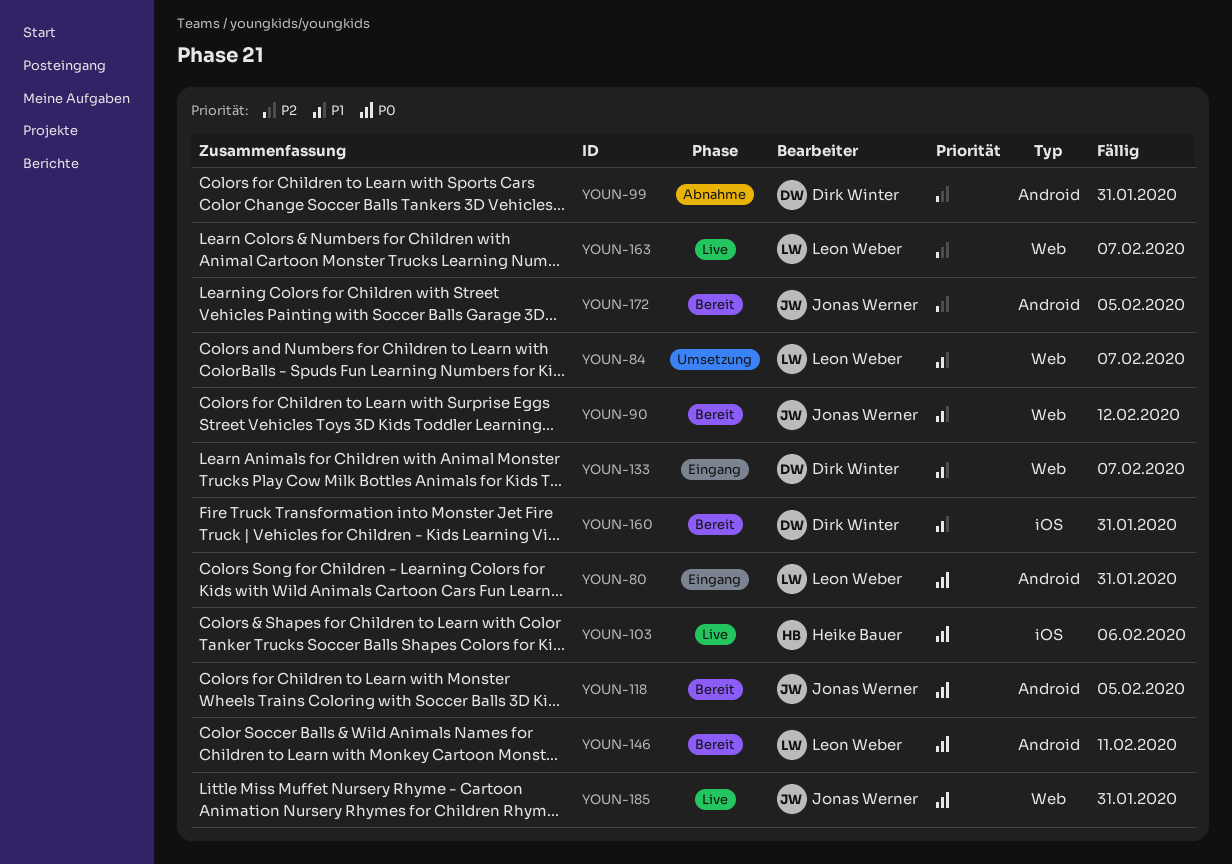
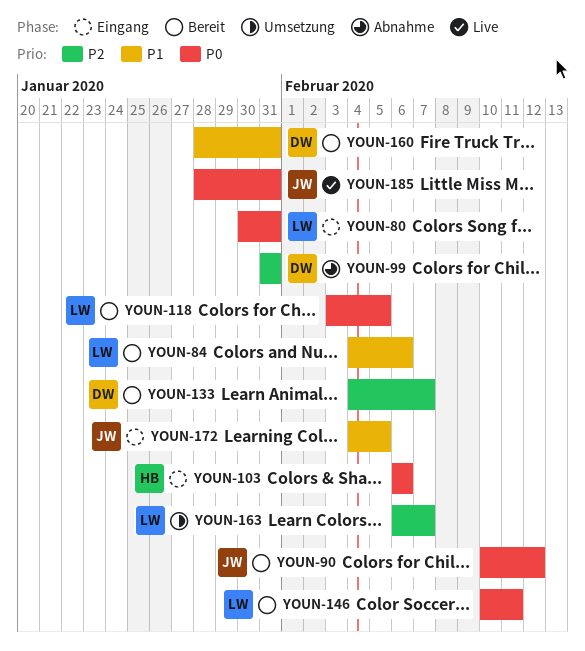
YOUN-84, status: Umsetzung -> Bereit
YOUN-84, due: Feb 7 -> Feb 6
YOUN-90, priority: P1 -> P0
YOUN-103, status: Live -> Eingang
YOUN-118, owner: Jonas Werner -> Leon Weber
YOUN-133, status: Eingang -> Bereit
YOUN-133, priority: P1 -> P2
YOUN-163, status: Live -> Umsetzung
YOUN-172, status: Bereit -> Eingang
YOUN-172, priority: P2 -> P1

